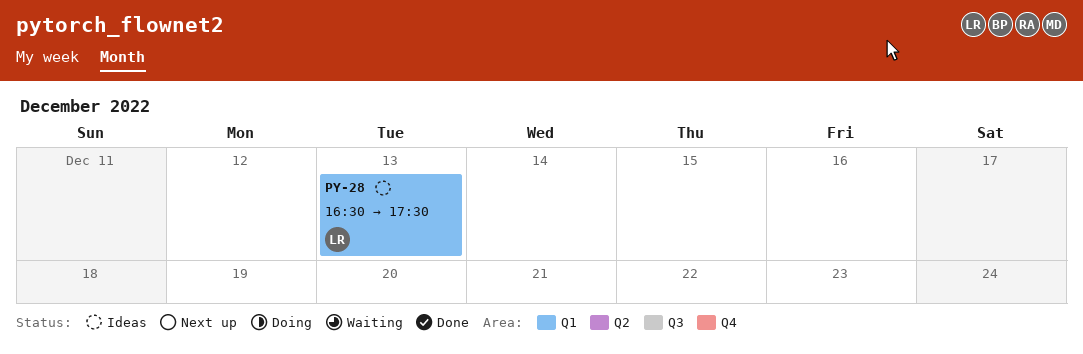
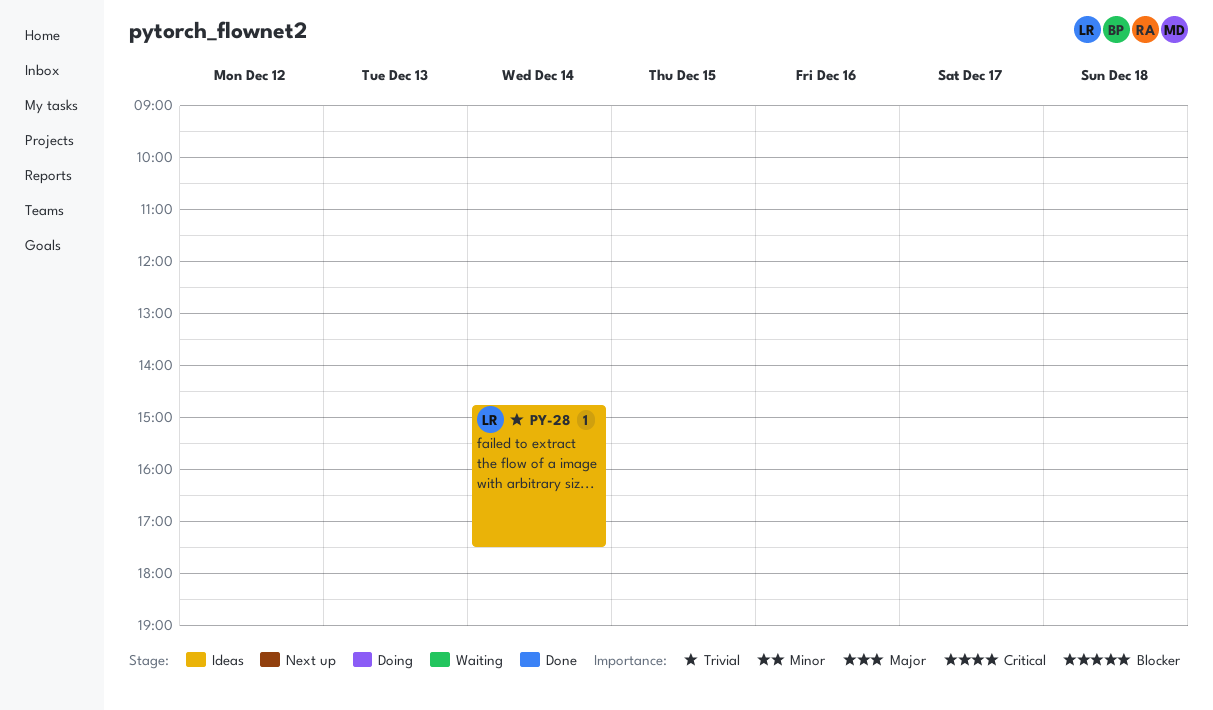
PY-28, day: Dec 13 -> Dec 14
PY-28, begins: 16:30 -> 14:45

